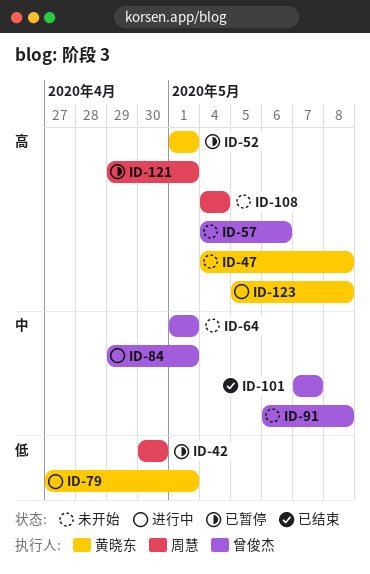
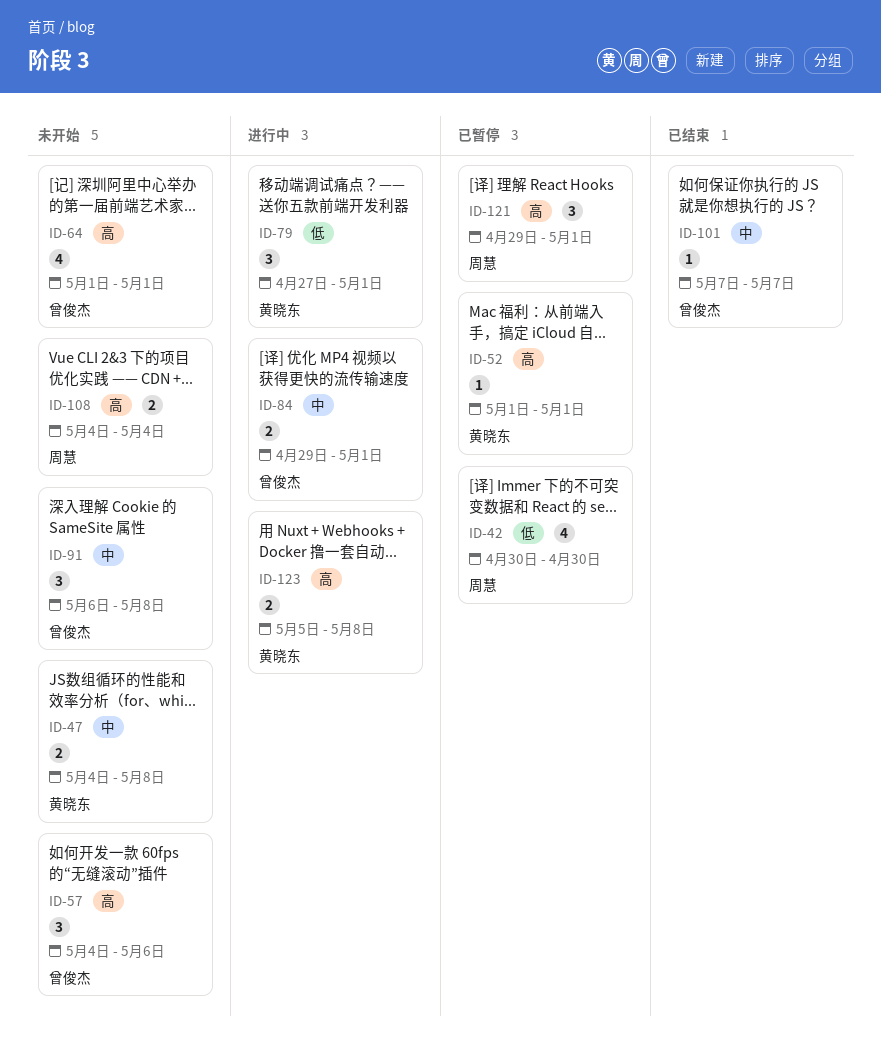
ID-47, priority: 高 -> 中
ID-64, priority: 中 -> 高

